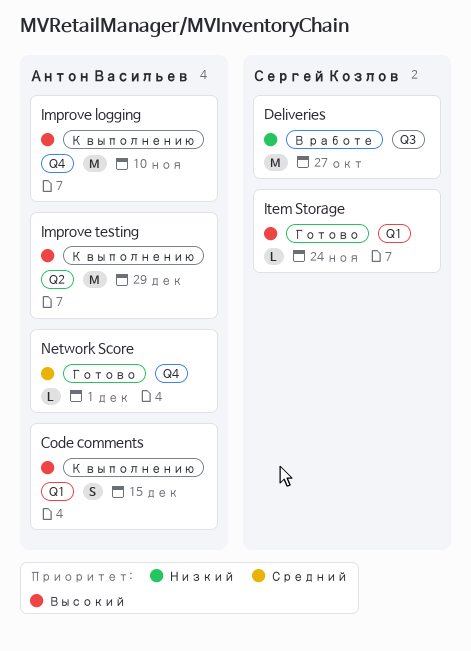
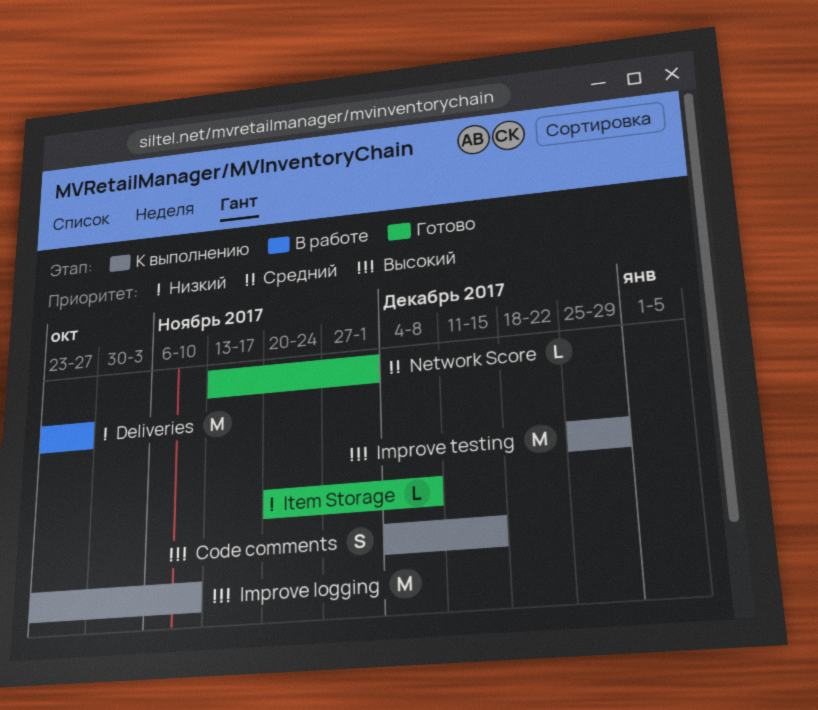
Item Storage, priority: Высокий -> Низкий
Item Storage, due: Nov 24 -> Dec 8

